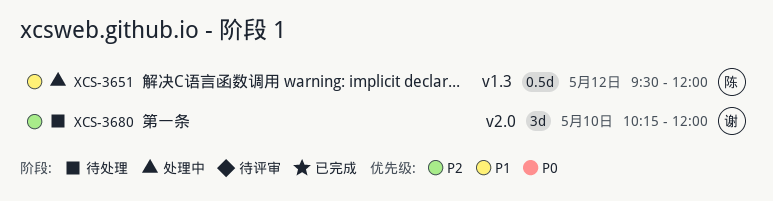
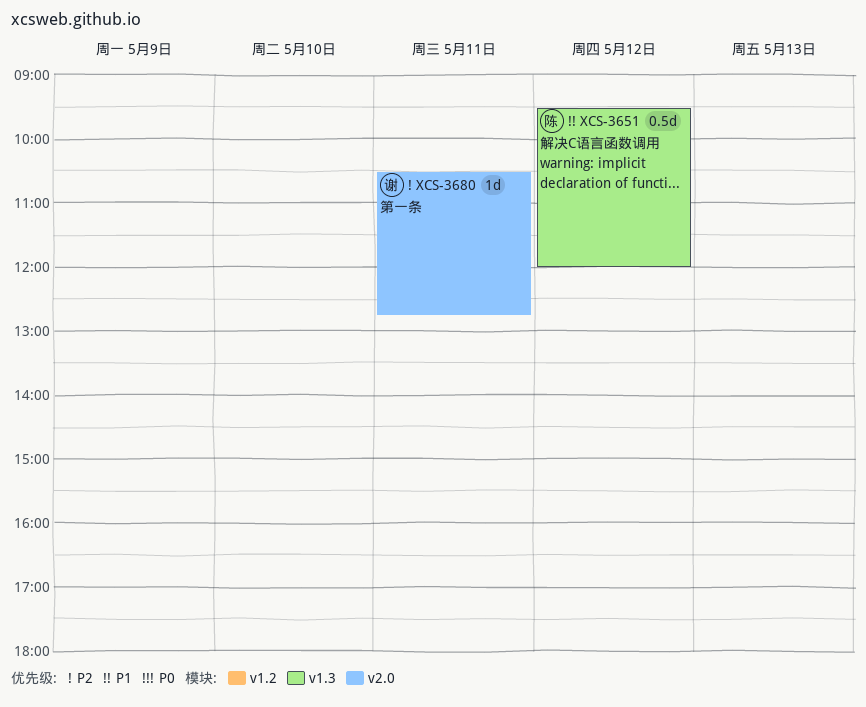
XCS-3680, estimate: 3d -> 1d
XCS-3680, day: May 10 -> May 11
XCS-3680, begins: 10:15 -> 10:30
XCS-3680, ends: 12:00 -> 12:45

